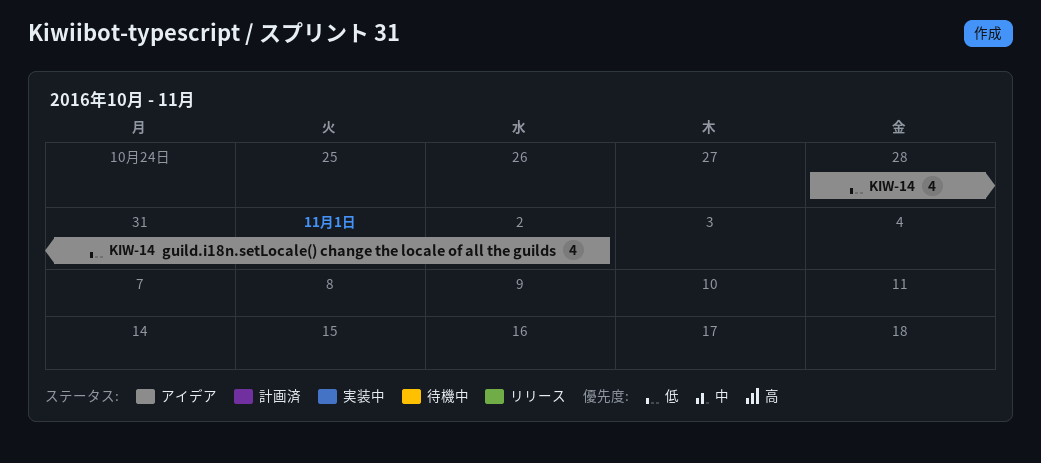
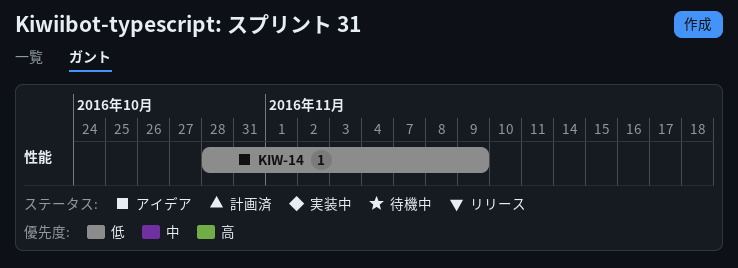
KIW-14, estimate: 4 -> 1
KIW-14, due: Nov 2 -> Nov 9

